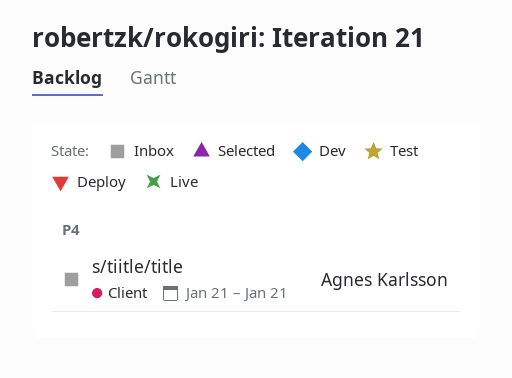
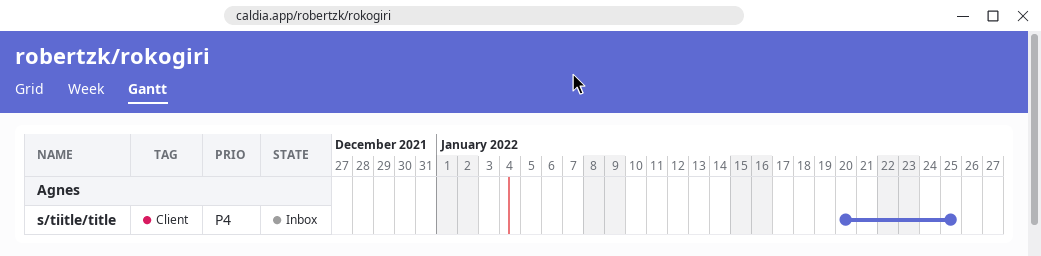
s/tiitle/title, start: Jan 21 -> Jan 20
s/tiitle/title, due: Jan 21 -> Jan 25

